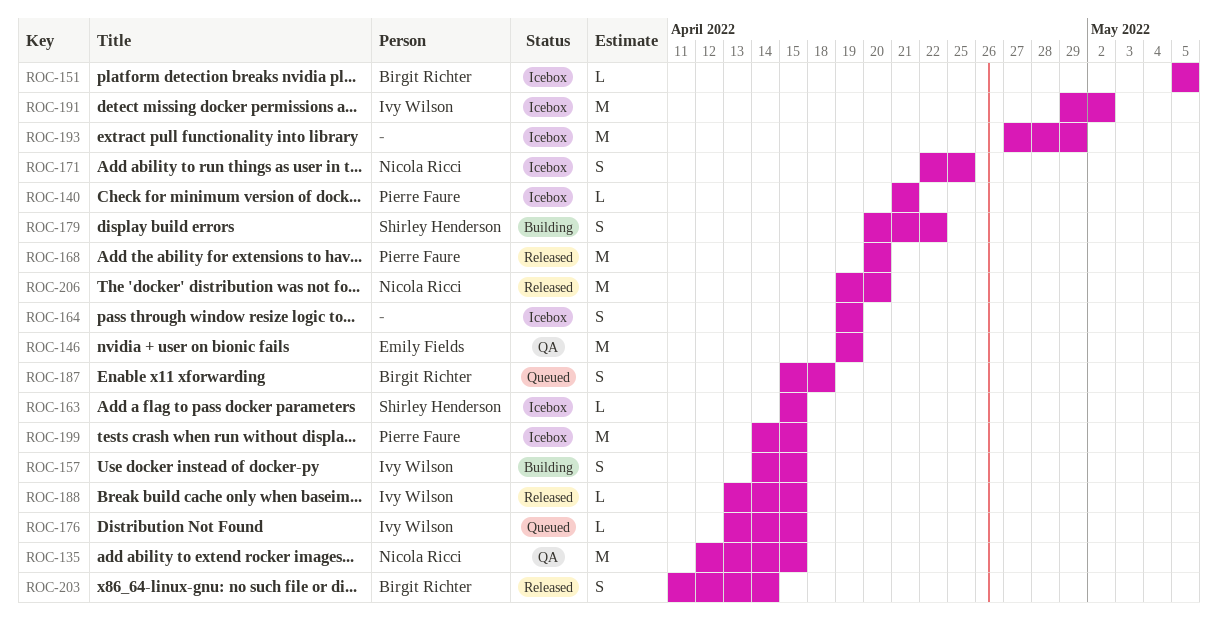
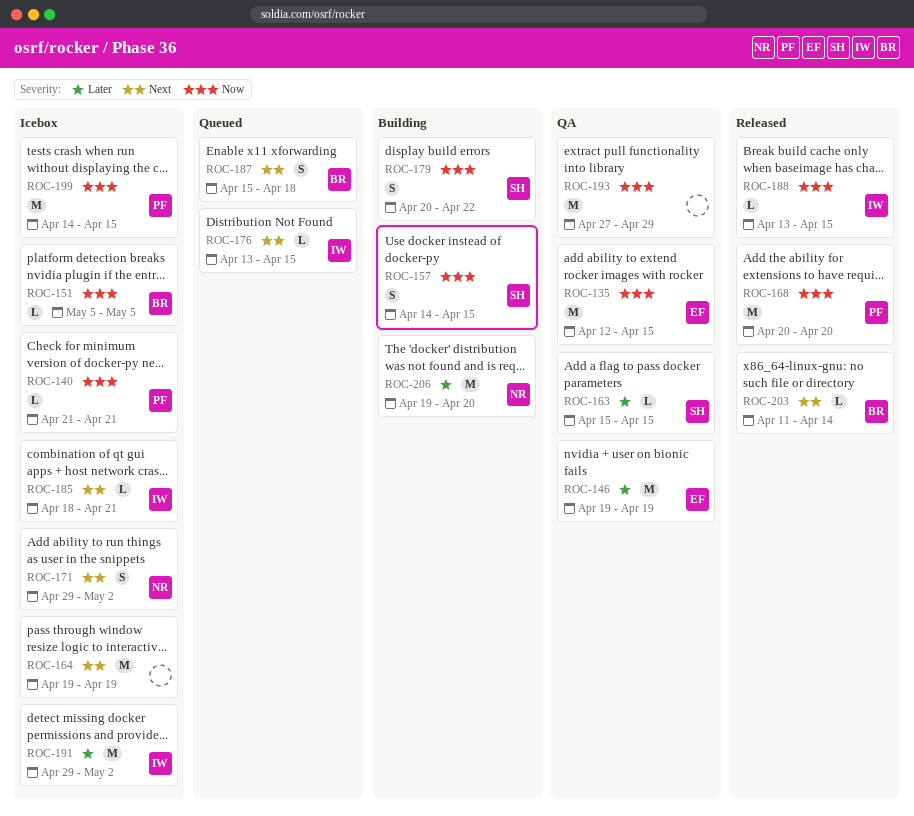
ROC-135, owner: Nicola Ricci -> Emily Fields
ROC-157, owner: Ivy Wilson -> Shirley Henderson
ROC-163, status: Icebox -> QA
ROC-164, estimate: S -> M
ROC-171, start: Apr 22 -> Apr 29
ROC-171, due: Apr 25 -> May 2
ROC-185: none -> present
ROC-193, status: Icebox -> QA
ROC-203, estimate: S -> L
ROC-206, status: Released -> Building

